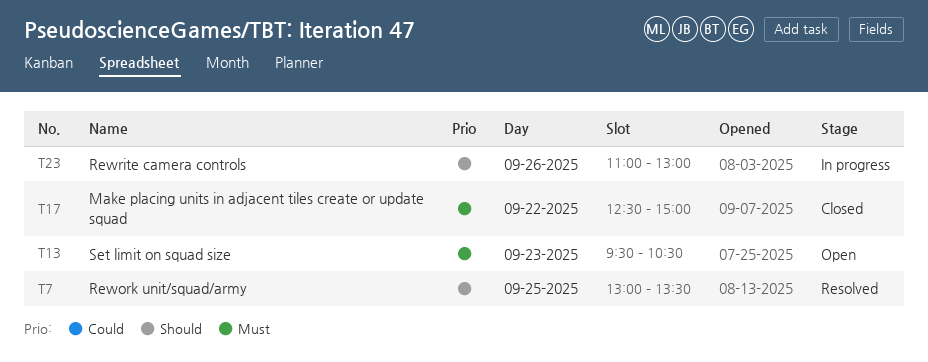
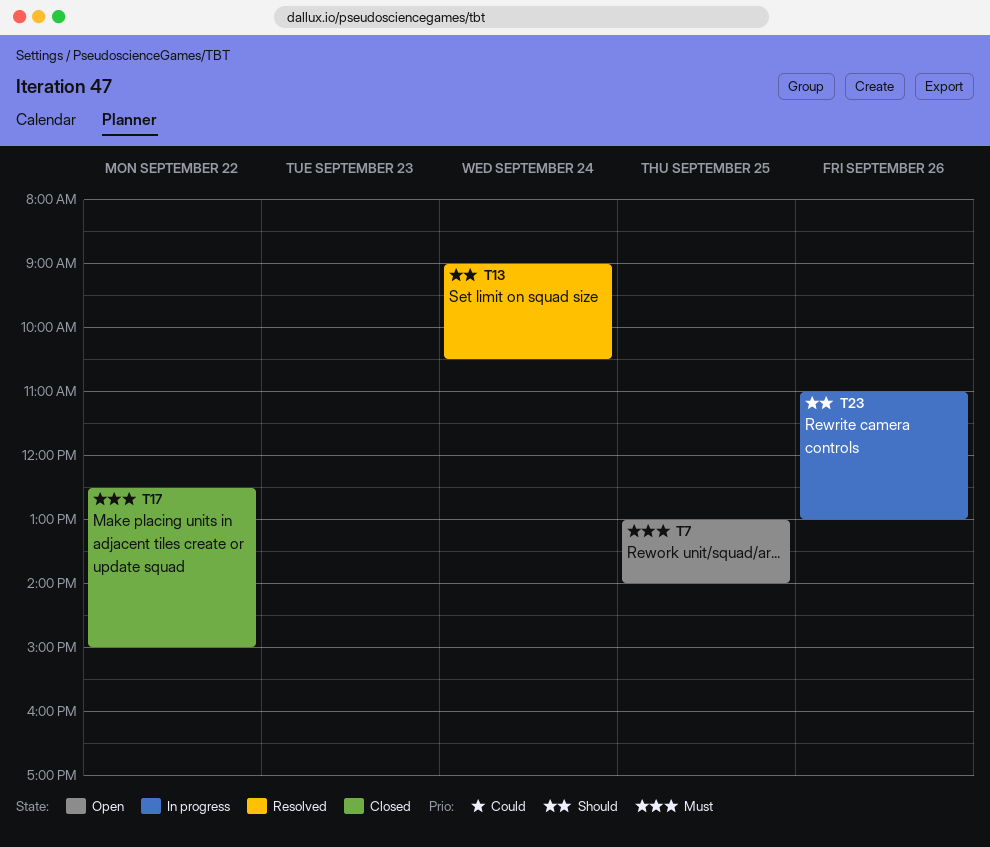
T7, status: Resolved -> Open
T7, priority: Should -> Must
T7, ends: 13:30 -> 14:00
T13, status: Open -> Resolved
T13, priority: Must -> Should
T13, day: Sep 23 -> Sep 24
T13, begins: 09:30 -> 09:00

